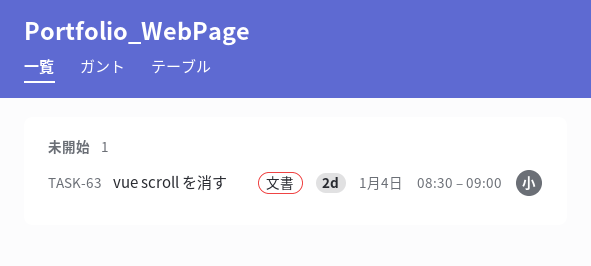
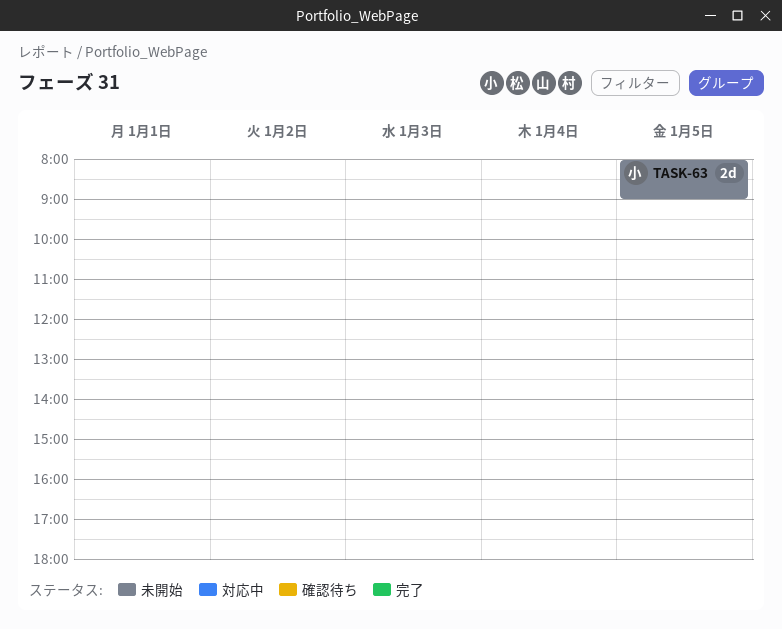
TASK-63, day: Jan 4 -> Jan 5
TASK-63, begins: 08:30 -> 08:00

